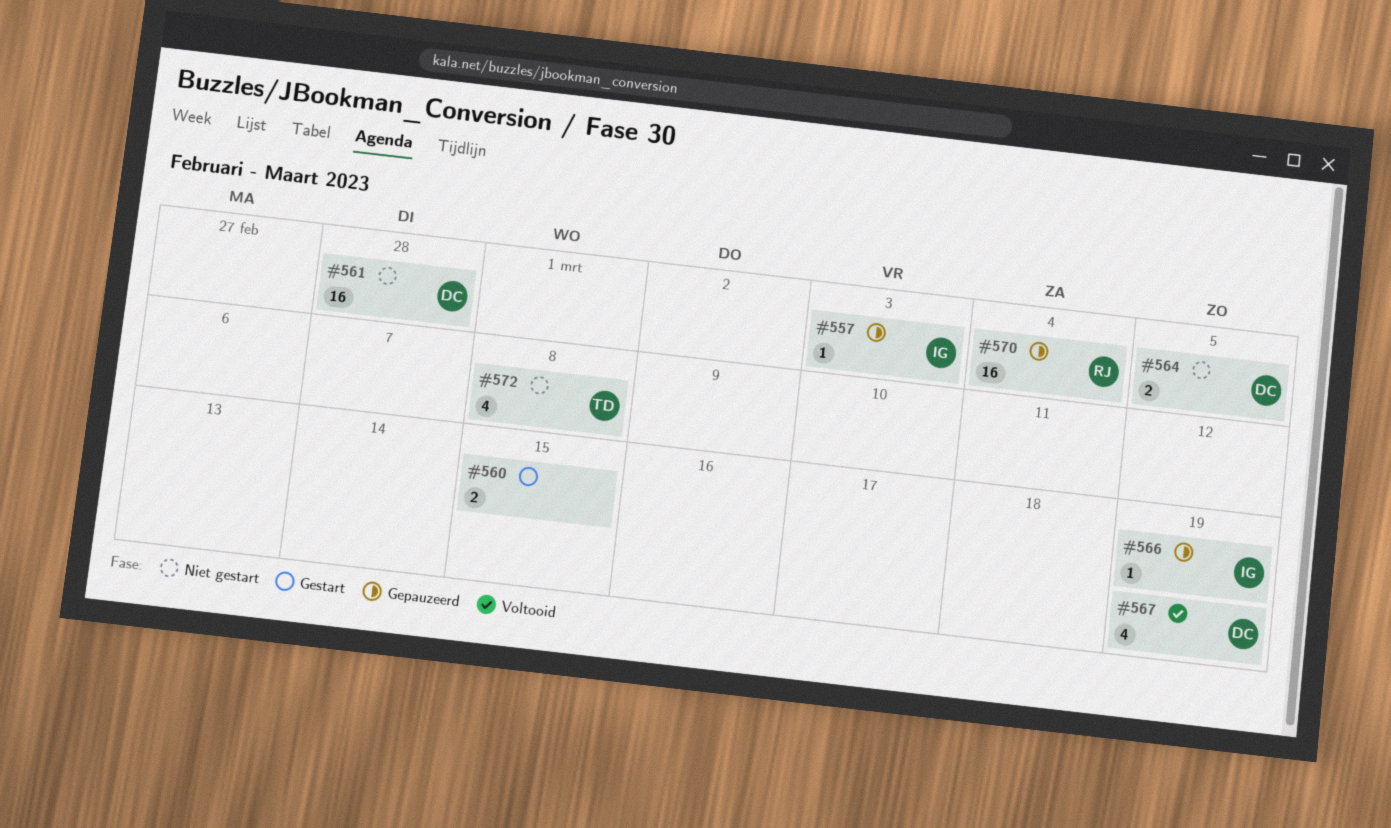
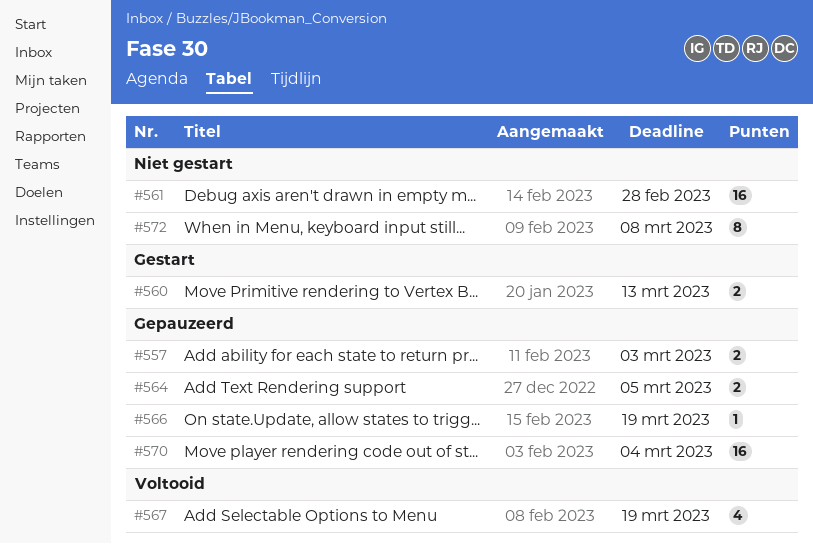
#557, estimate: 1 -> 2
#560, due: Mar 15 -> Mar 13
#564, status: Niet gestart -> Gepauzeerd
#572, estimate: 4 -> 8

